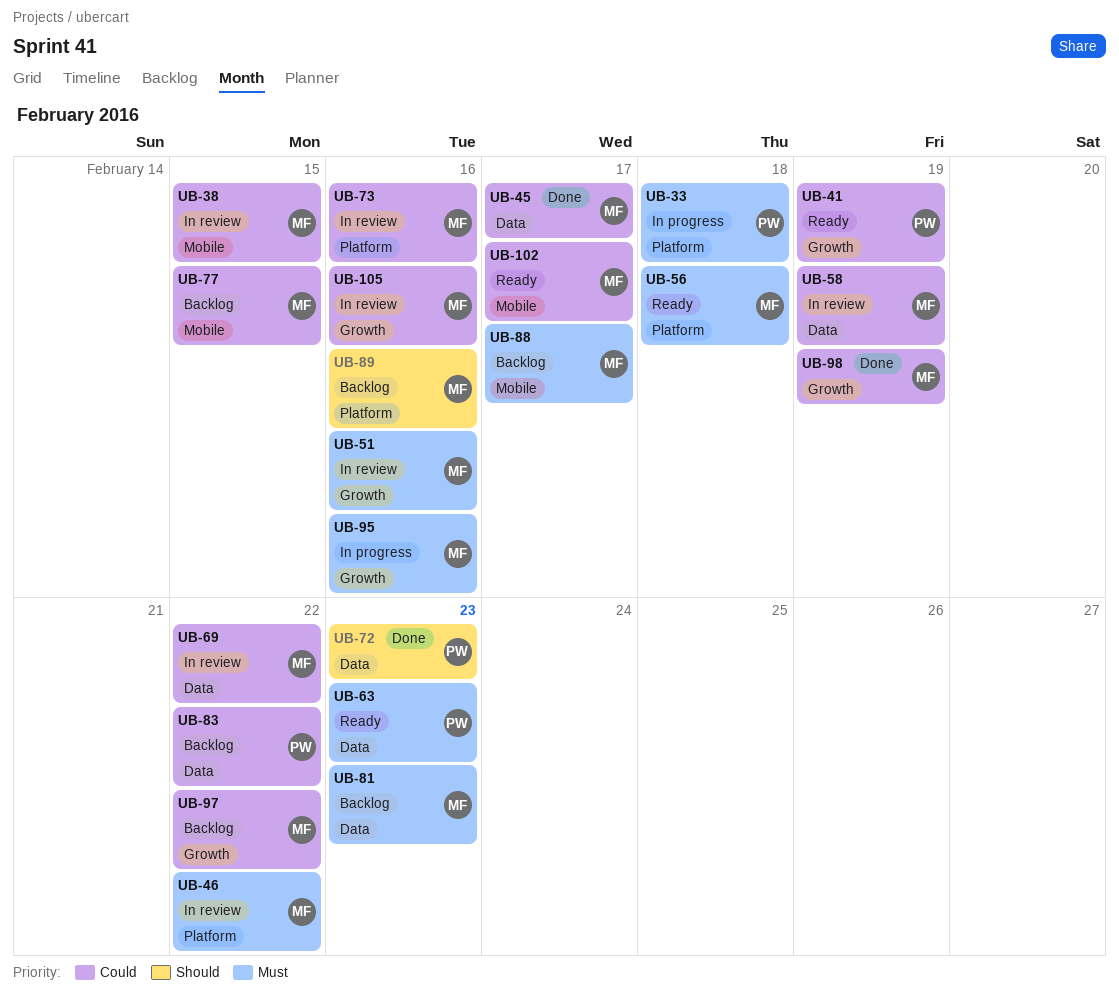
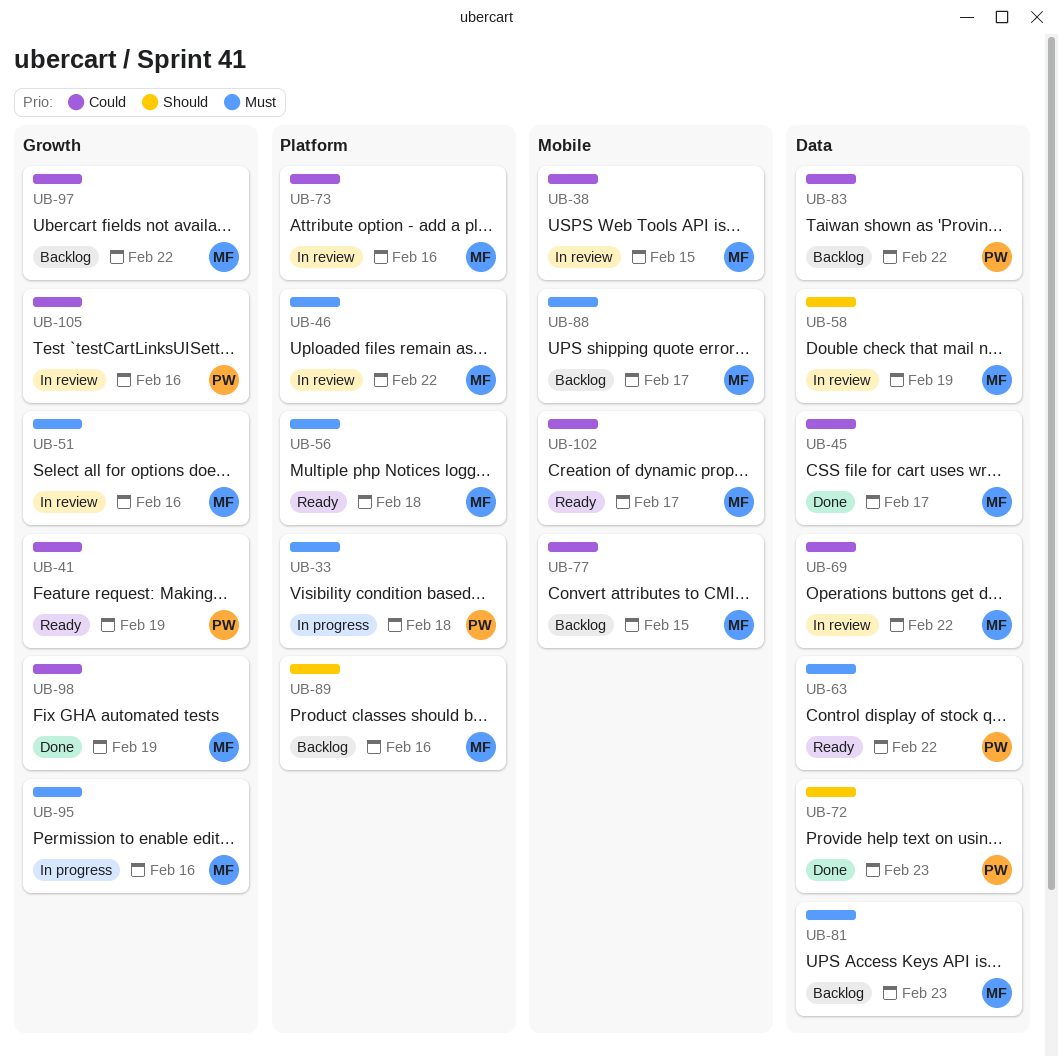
UB-58, priority: Could -> Should
UB-63, due: Feb 23 -> Feb 22
UB-105, owner: MF -> PW

